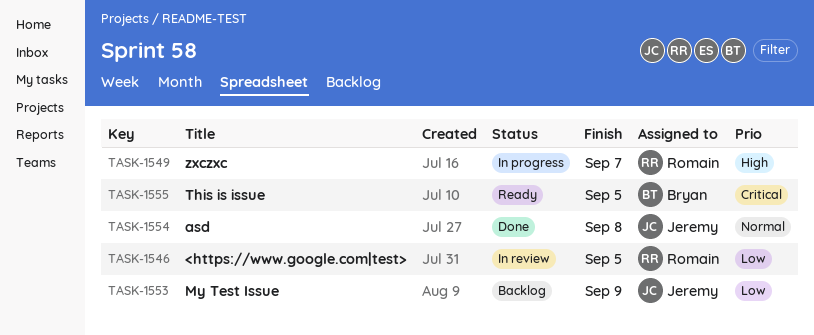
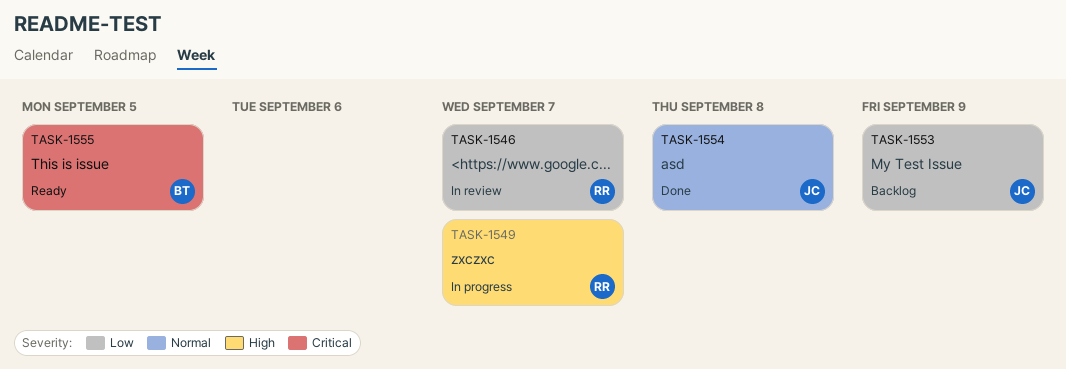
TASK-1546, due: Sep 5 -> Sep 7

